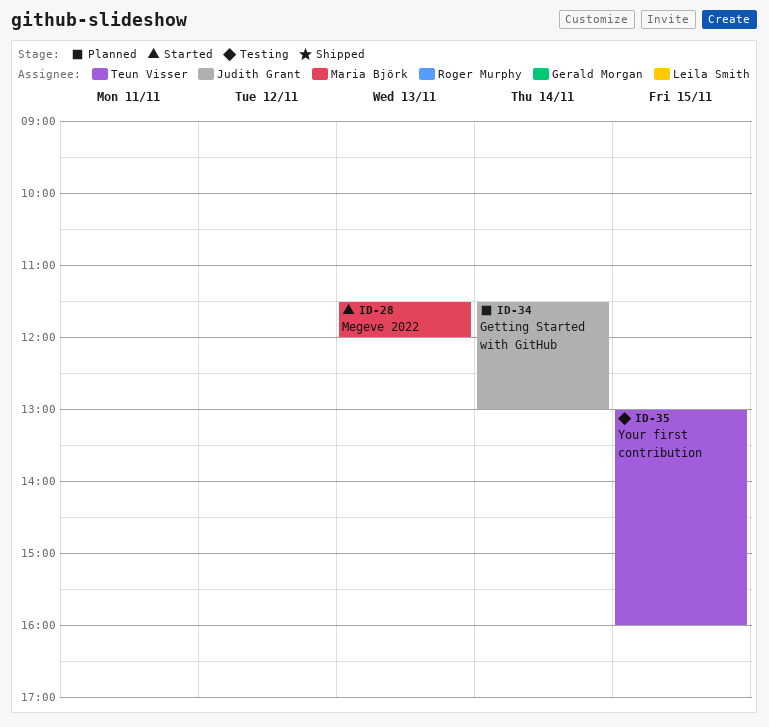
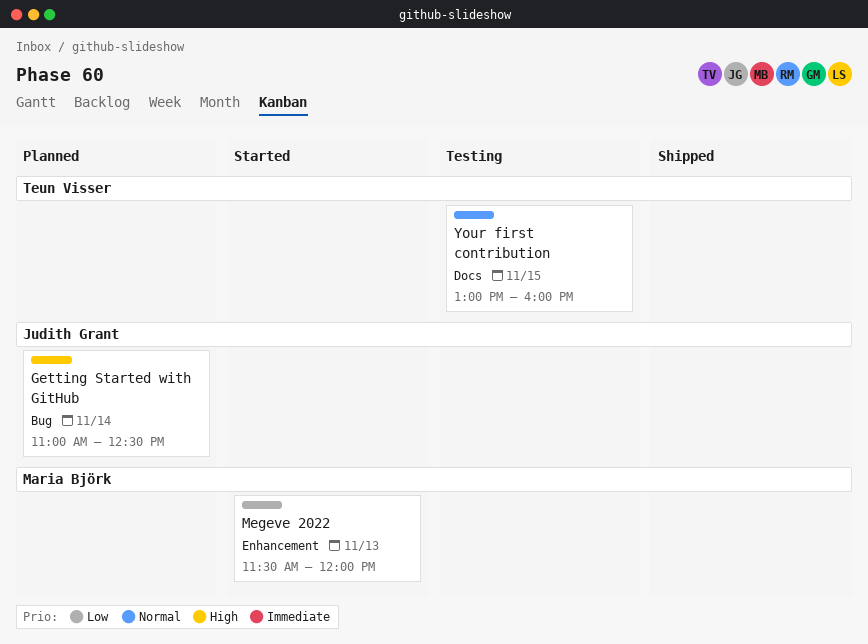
Getting Started with GitHub, begins: 11:30 -> 11:00
Getting Started with GitHub, ends: 13:00 -> 12:30

